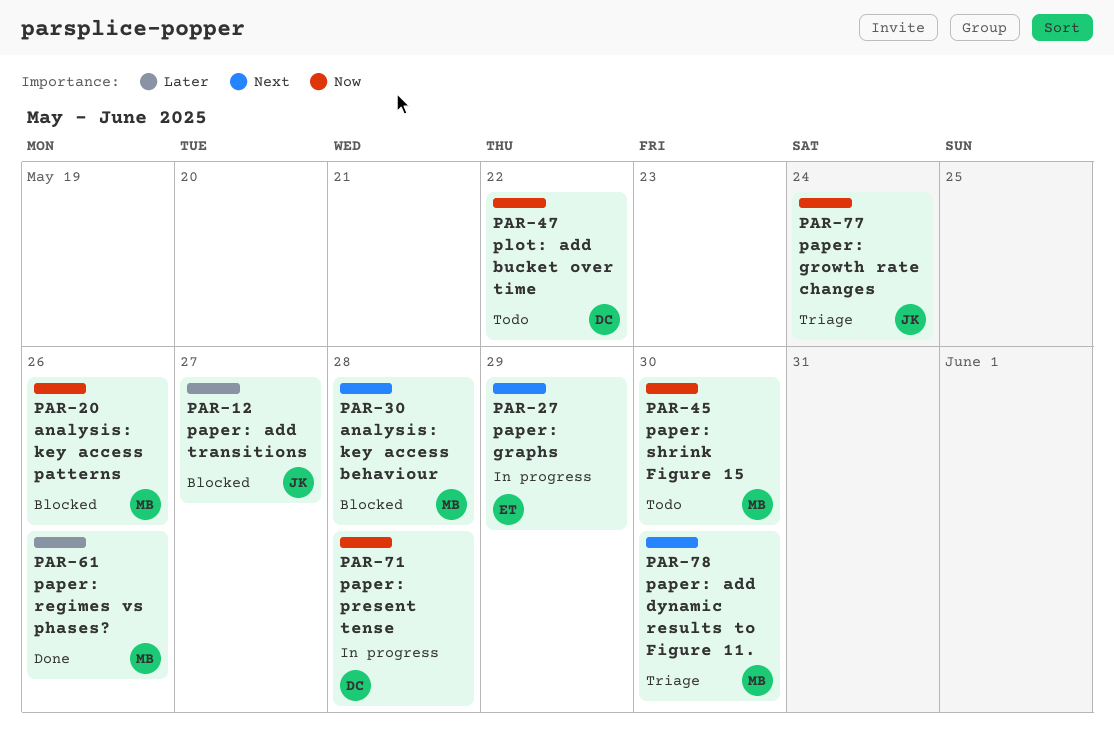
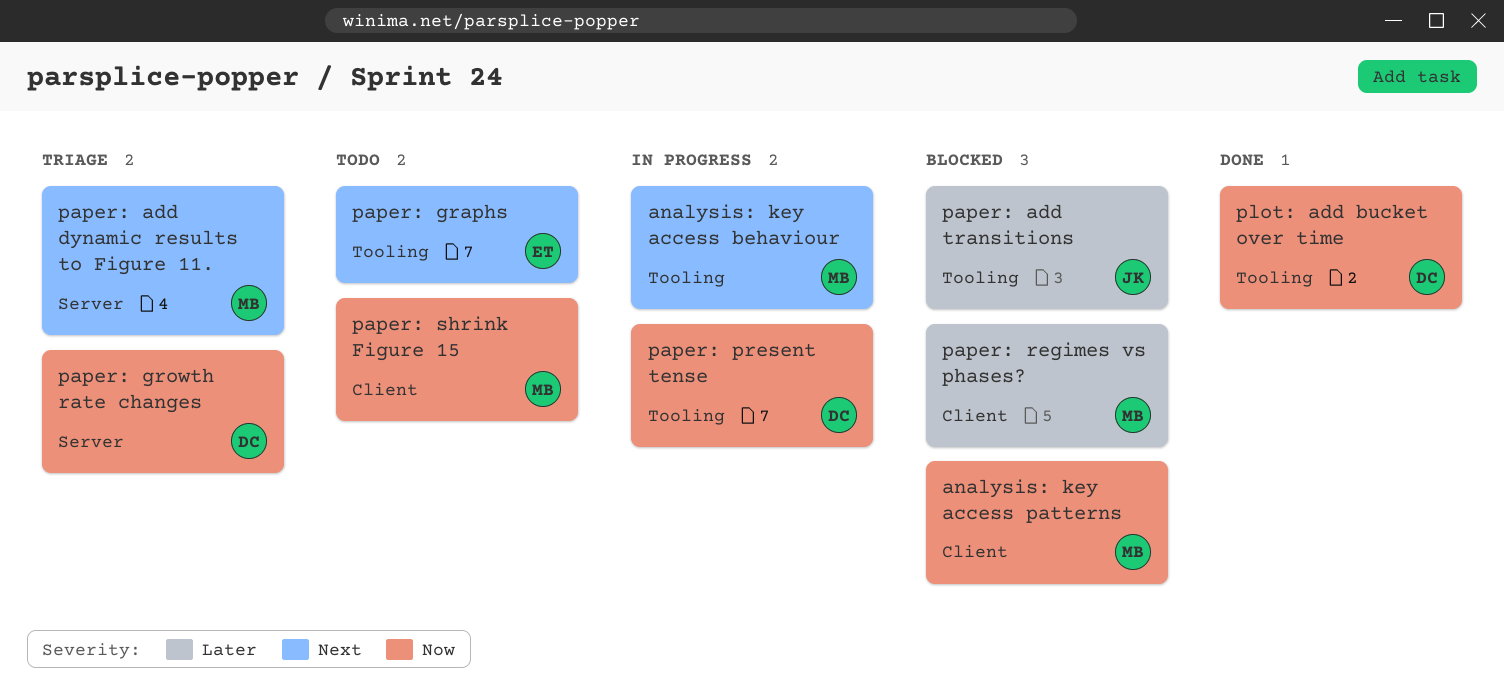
analysis: key access behaviour, status: Blocked -> In progress
paper: graphs, status: In progress -> Todo
paper: growth rate changes, owner: JK -> DC
paper: regimes vs phases?, status: Done -> Blocked
plot: add bucket over time, status: Todo -> Done

